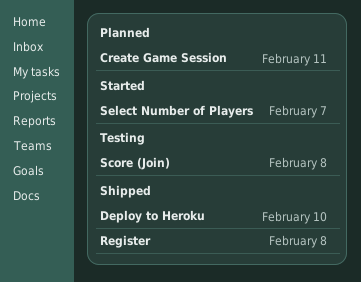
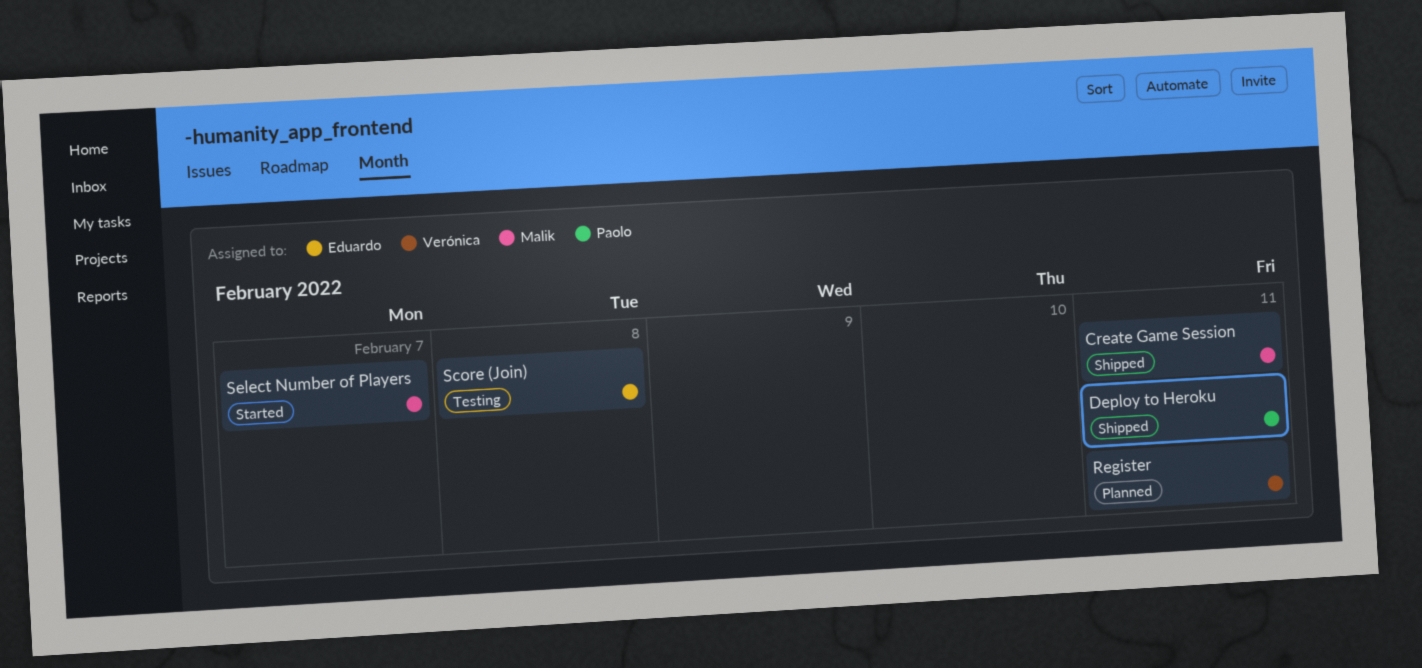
Create Game Session, status: Planned -> Shipped
Deploy to Heroku, due: Feb 10 -> Feb 11
Register, status: Shipped -> Planned
Register, due: Feb 8 -> Feb 11

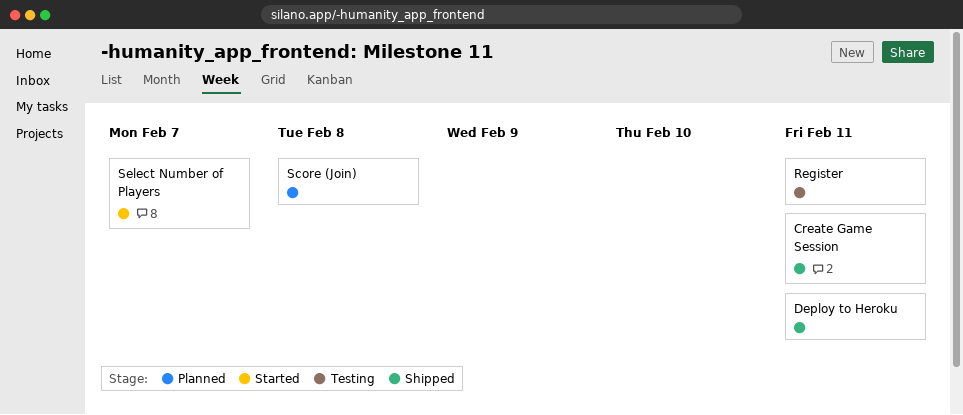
Register, status: Planned -> Testing
Score (Join), status: Testing -> Planned

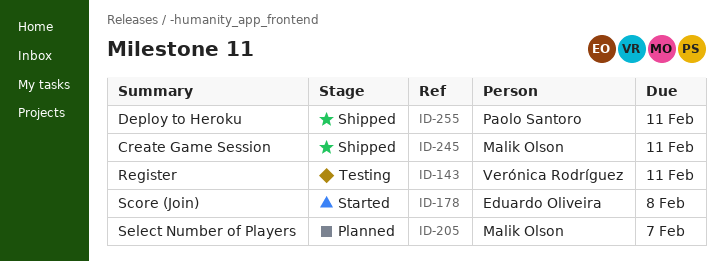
Score (Join), status: Planned -> Started
Select Number of Players, status: Started -> Planned

